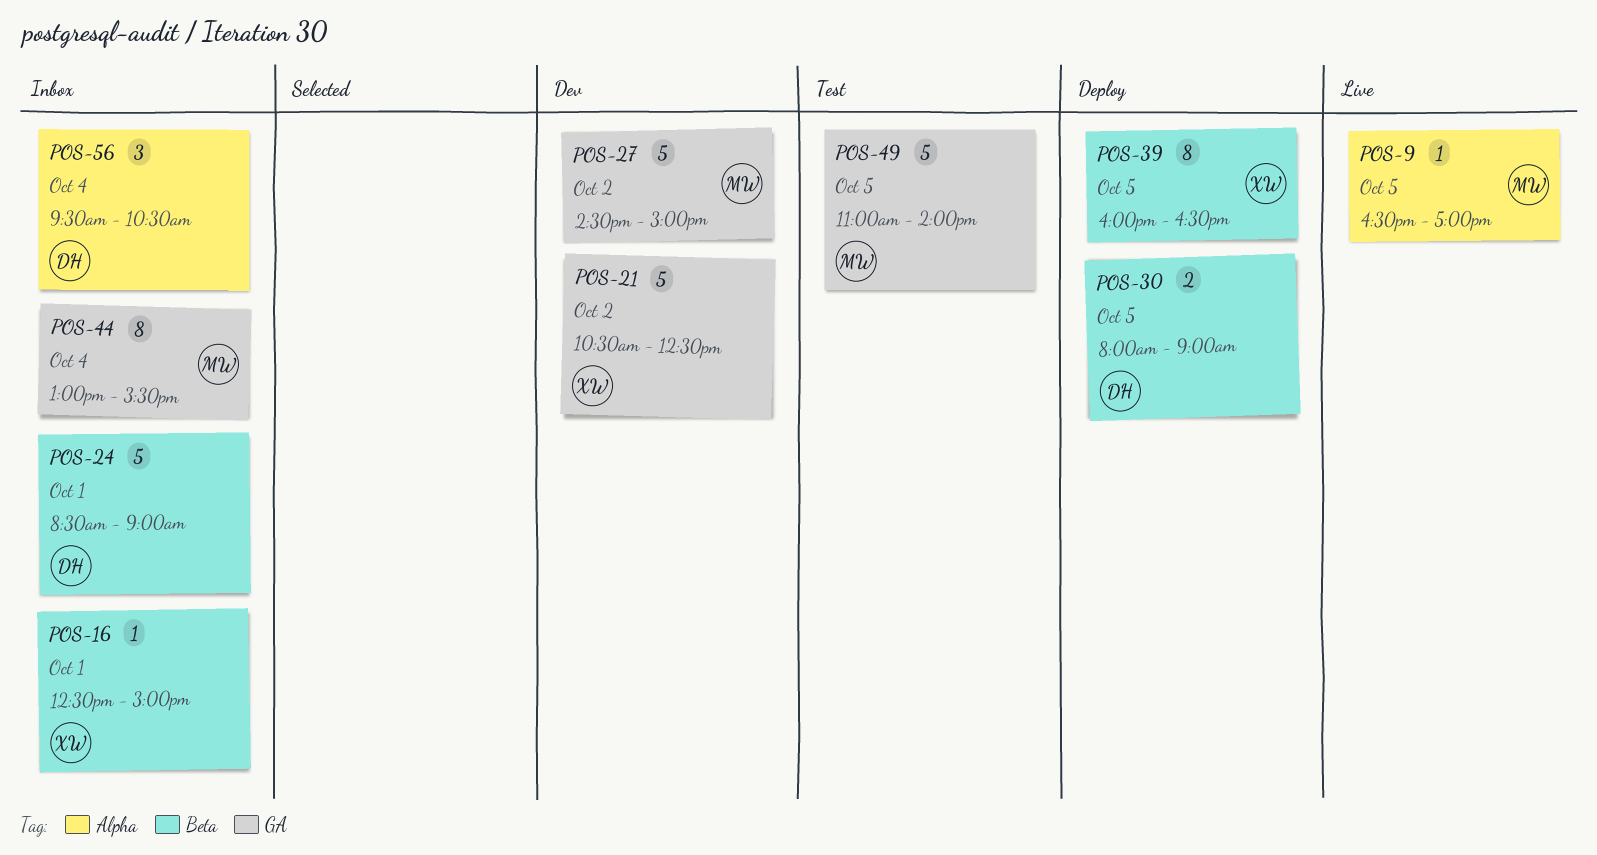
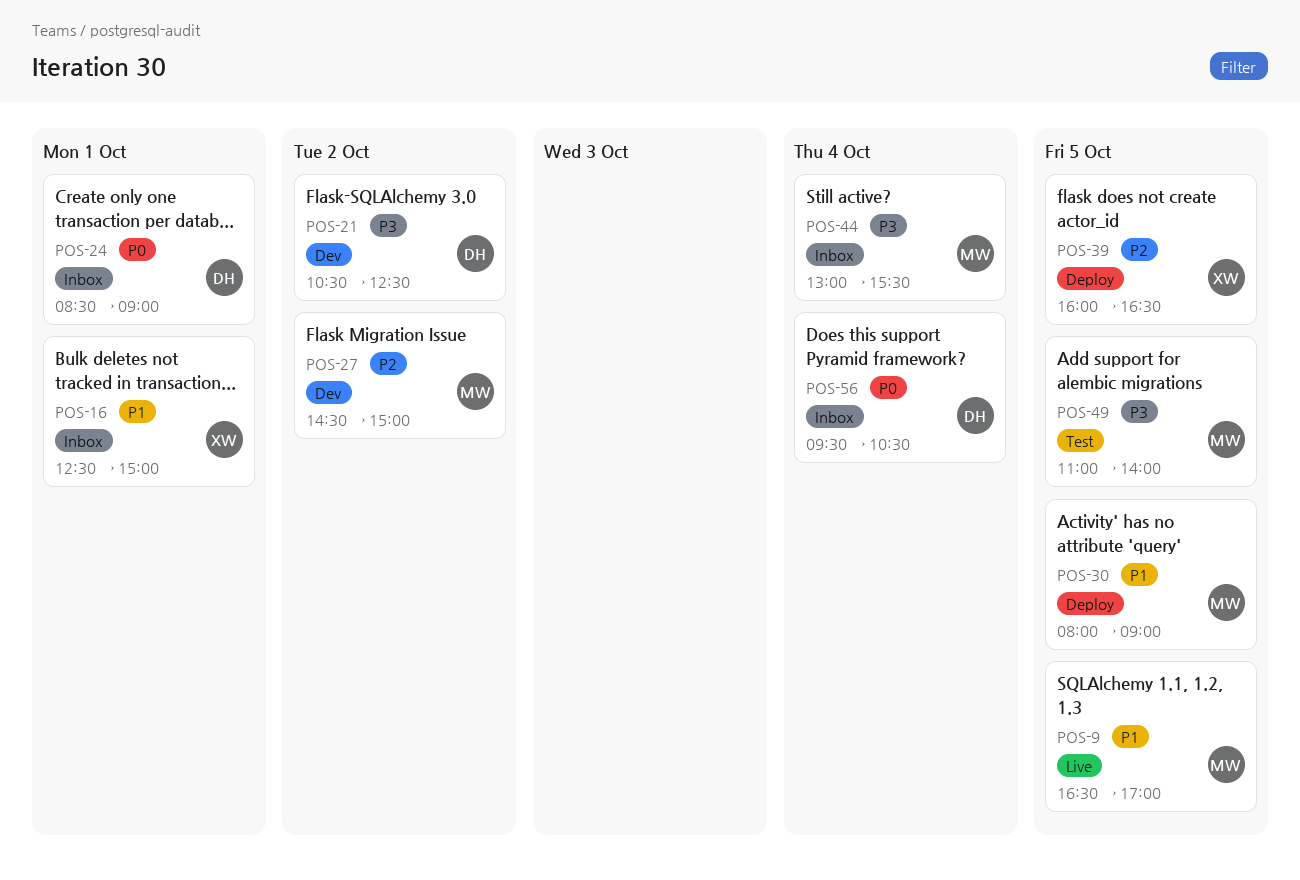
POS-21, owner: XW -> DH
POS-30, owner: DH -> MW

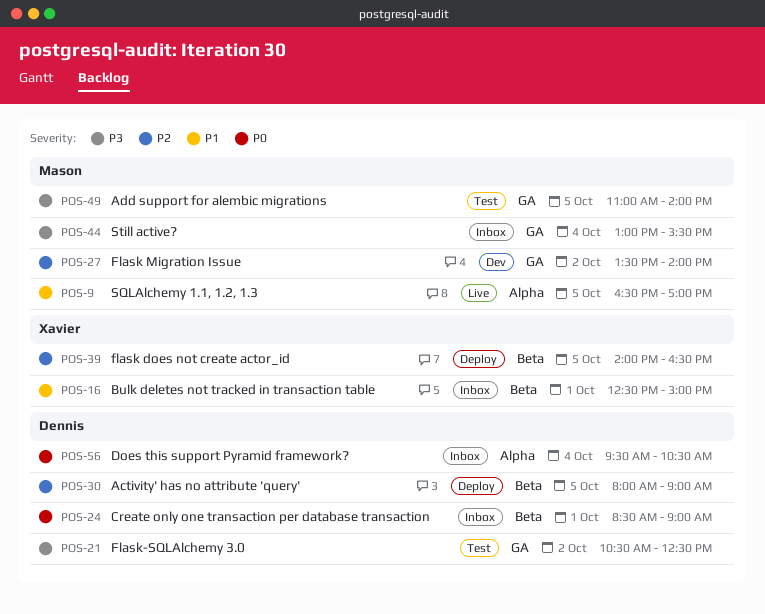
POS-21, status: Dev -> Test
POS-27, begins: 14:30 -> 13:30
POS-27, ends: 15:00 -> 14:00
POS-30, owner: Mason -> Dennis
POS-30, priority: P1 -> P2
POS-39, begins: 16:00 -> 14:00

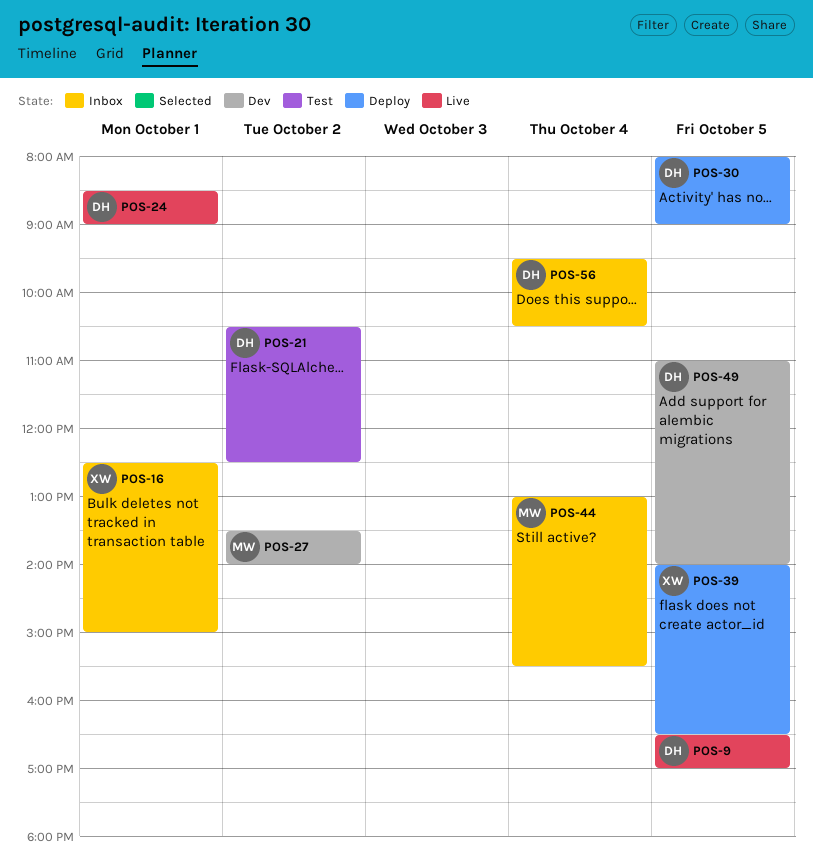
POS-9, owner: Mason -> Dennis
POS-24, status: Inbox -> Live
POS-49, status: Test -> Dev
POS-49, owner: Mason -> Dennis

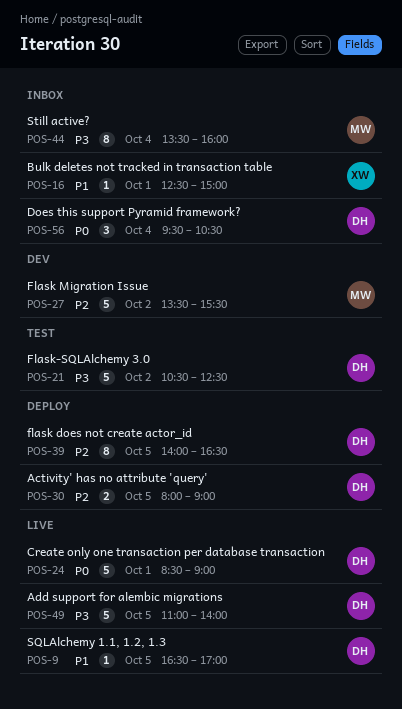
POS-27, ends: 14:00 -> 15:30
POS-39, owner: XW -> DH
POS-44, begins: 13:00 -> 13:30
POS-44, ends: 15:30 -> 16:00
POS-49, status: Dev -> Live

